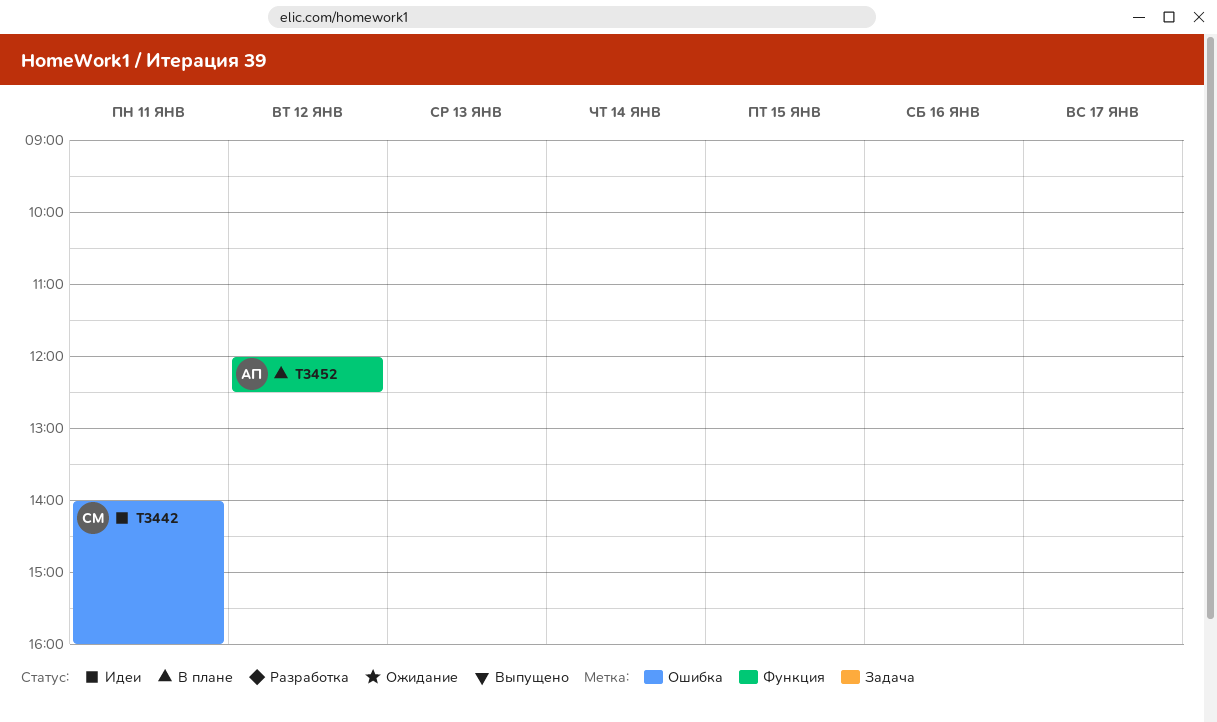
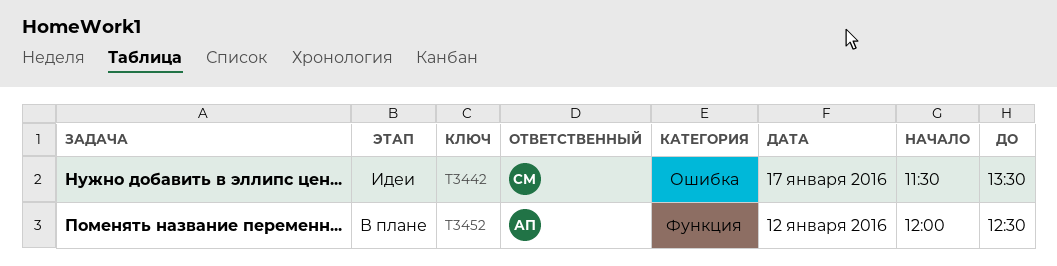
T3442, day: Jan 11 -> Jan 17
T3442, begins: 14:00 -> 11:30
T3442, ends: 16:00 -> 13:30

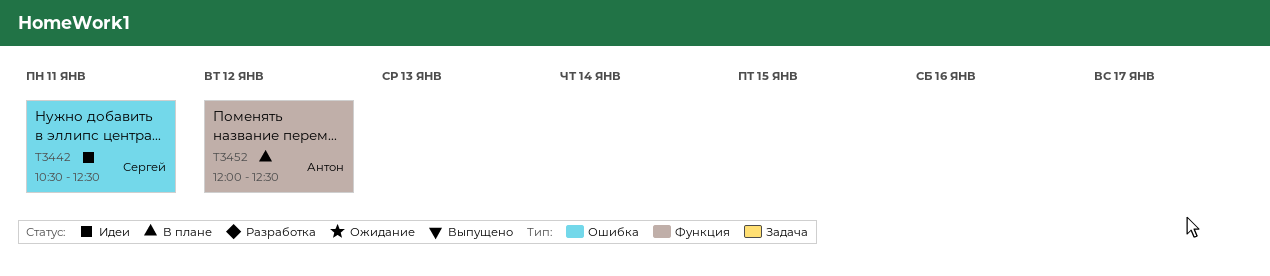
T3442, day: Jan 17 -> Jan 11
T3442, begins: 11:30 -> 10:30
T3442, ends: 13:30 -> 12:30

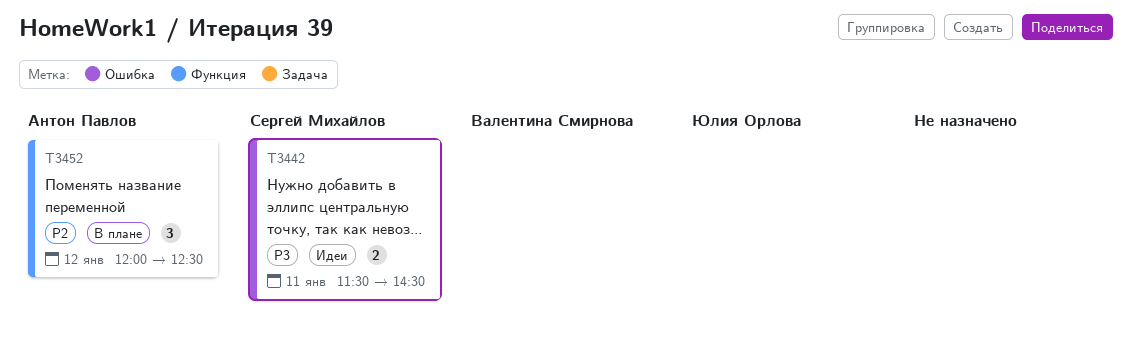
T3442, begins: 10:30 -> 11:30
T3442, ends: 12:30 -> 14:30

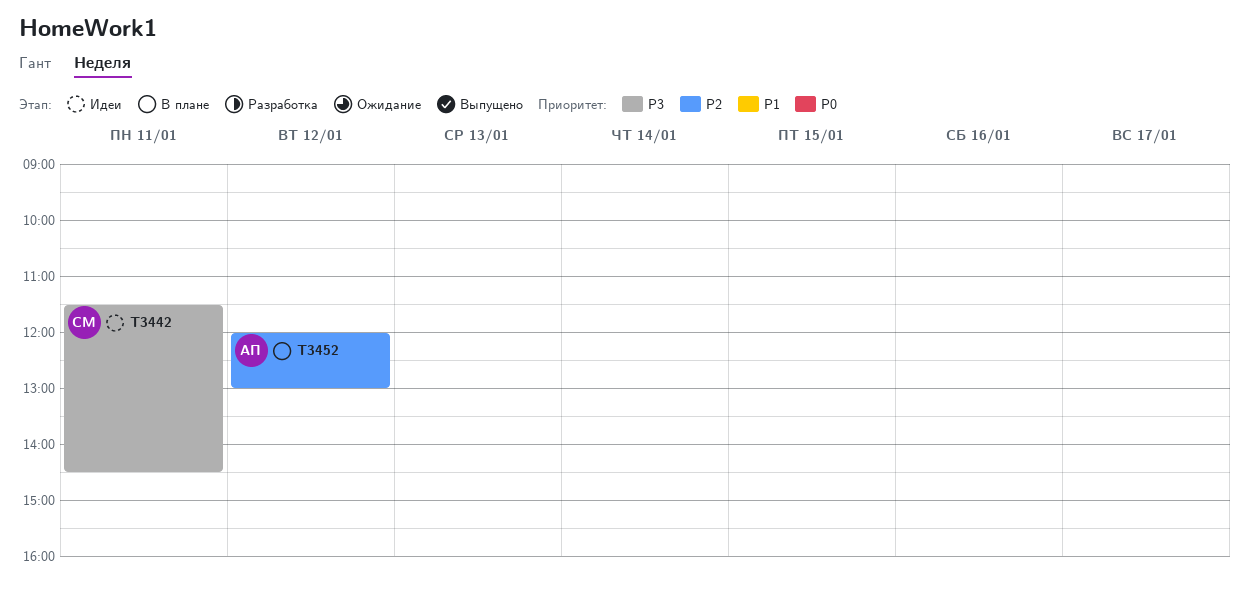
T3452, ends: 12:30 -> 13:00

